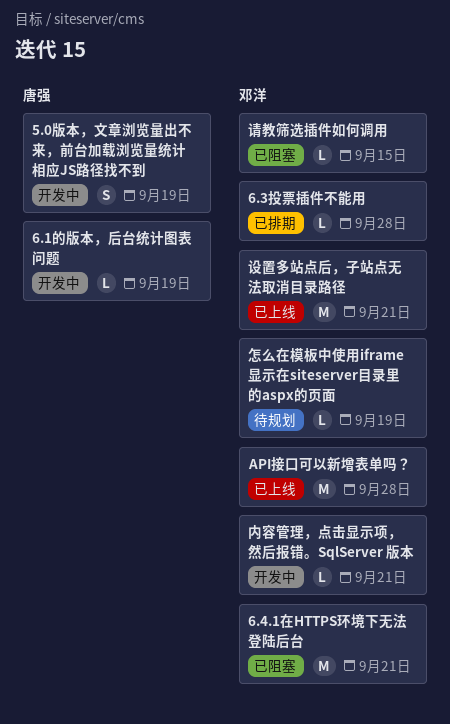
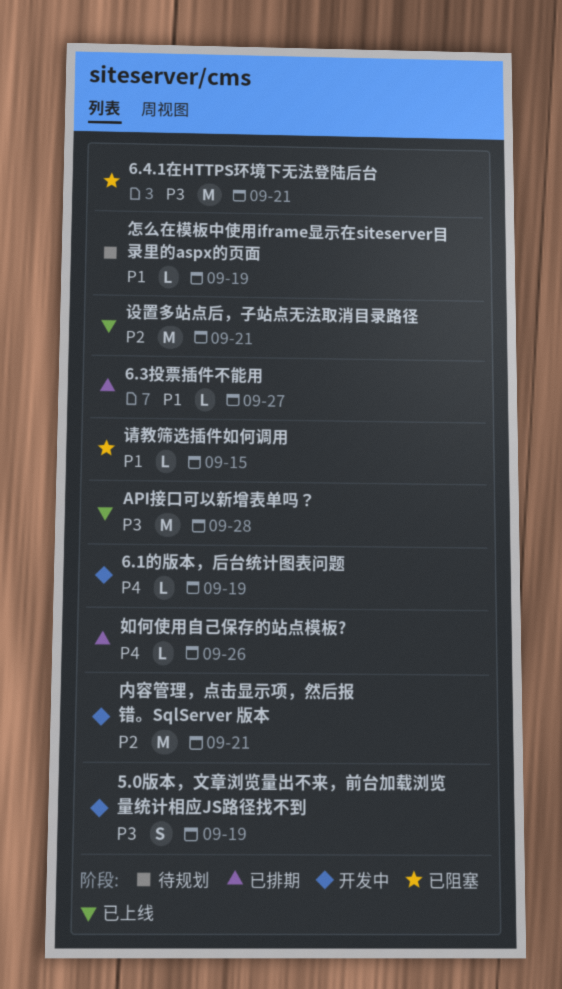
6.3投票插件不能用, due: Sep 28 -> Sep 27
内容管理，点击显示项，然后报错。SqlServer 版本, estimate: L -> M
如何使用自己保存的站点模板?: none -> present

